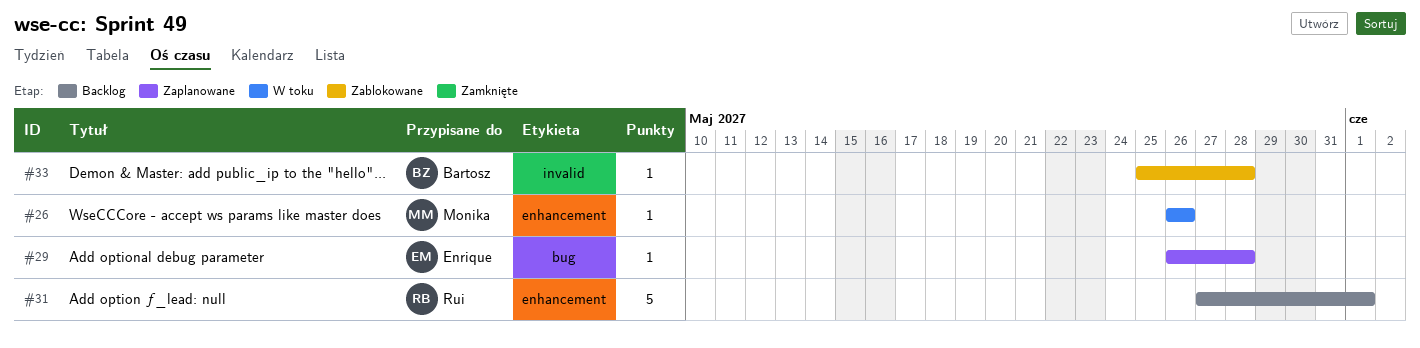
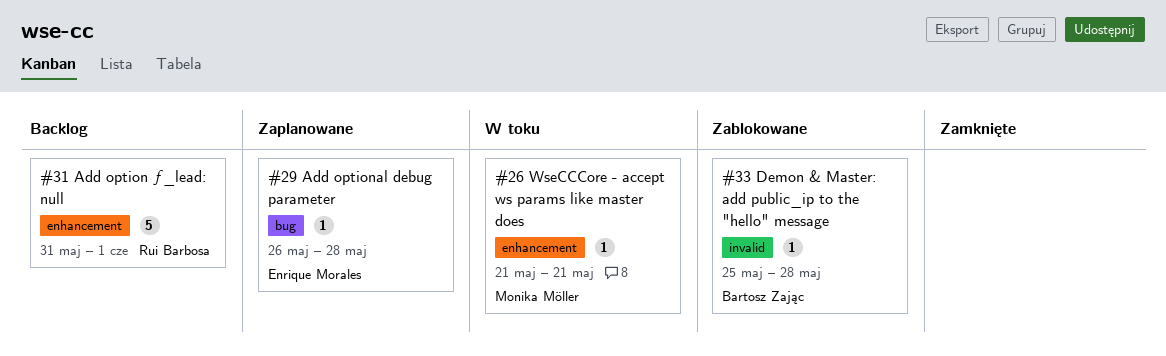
#26, start: May 26 -> May 21
#26, due: May 26 -> May 21
#31, start: May 27 -> May 31

